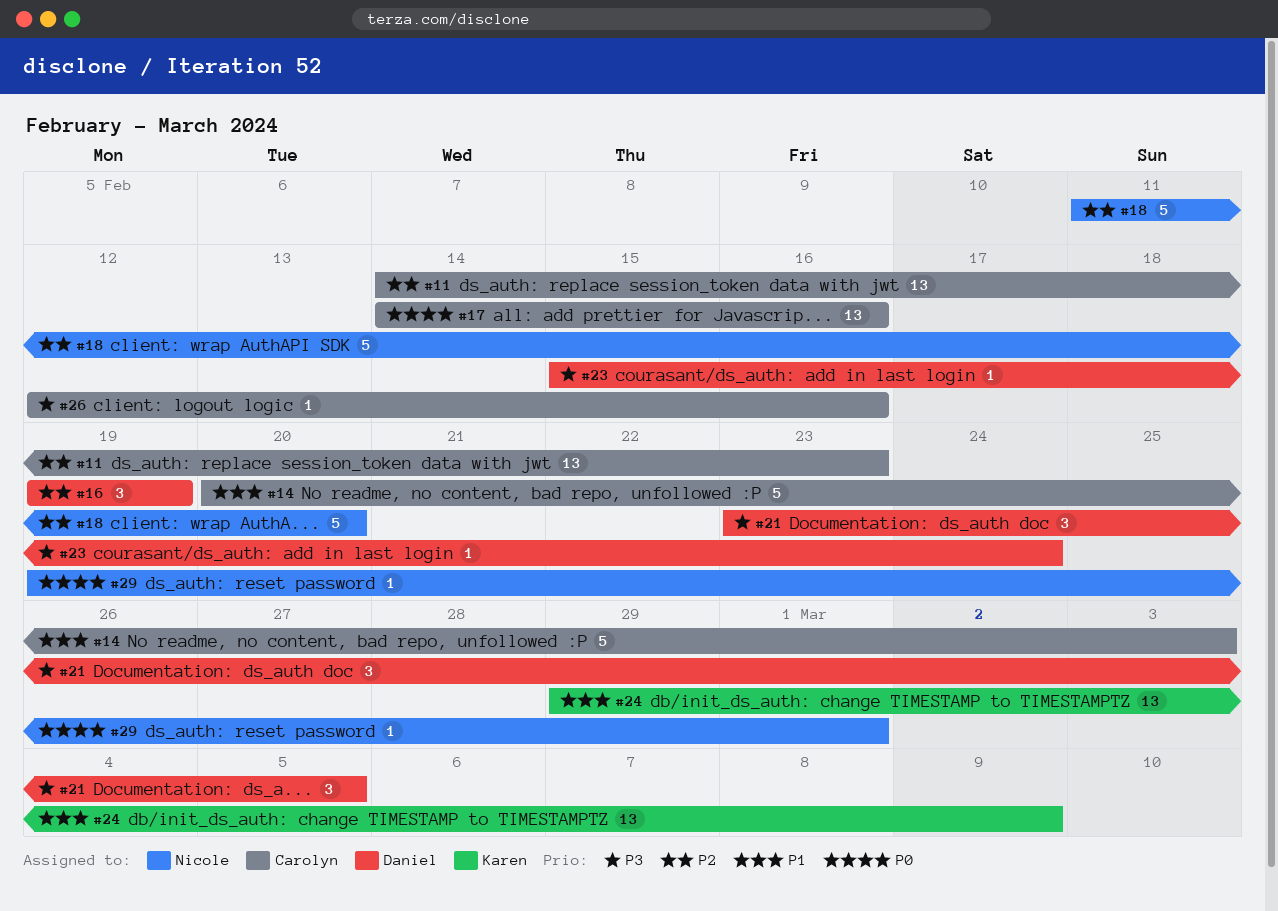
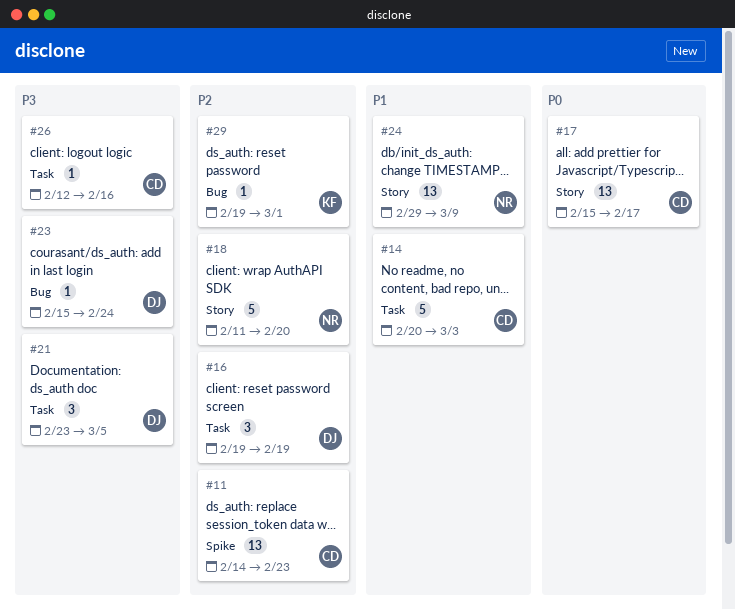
#17, start: Feb 14 -> Feb 15
#17, due: Feb 16 -> Feb 17
#24, owner: Karen -> Nicole
#29, owner: Nicole -> Karen
#29, priority: P0 -> P2

